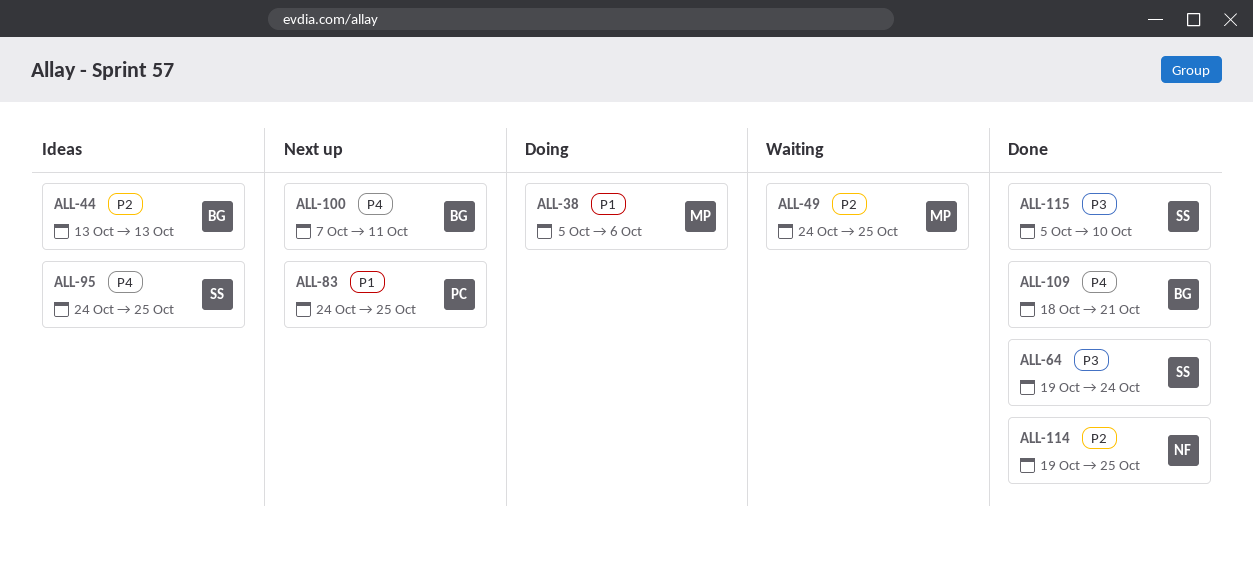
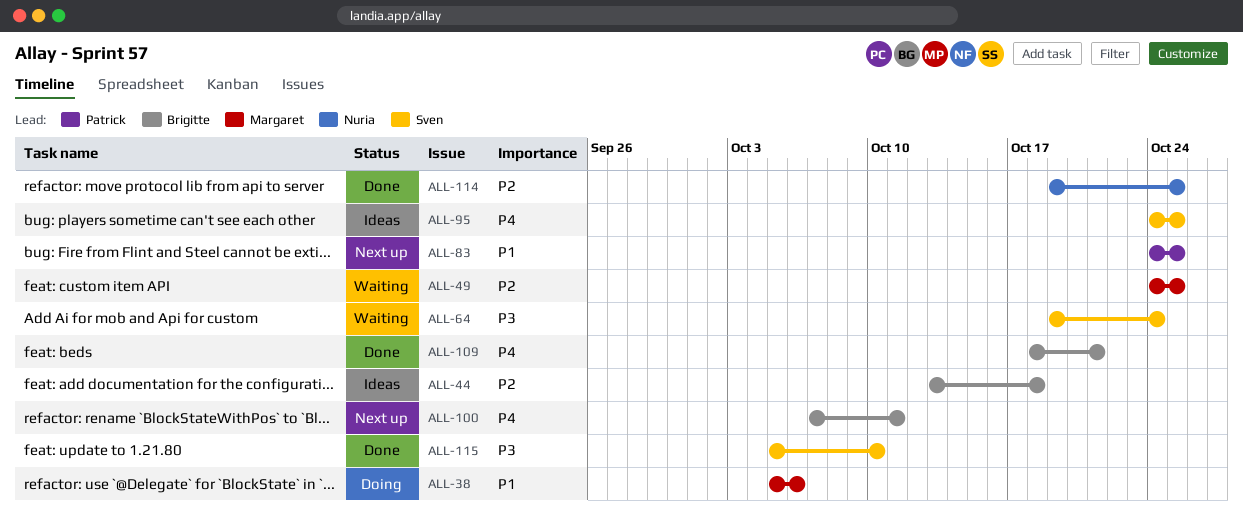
ALL-44, due: Oct 13 -> Oct 18
ALL-64, status: Done -> Waiting

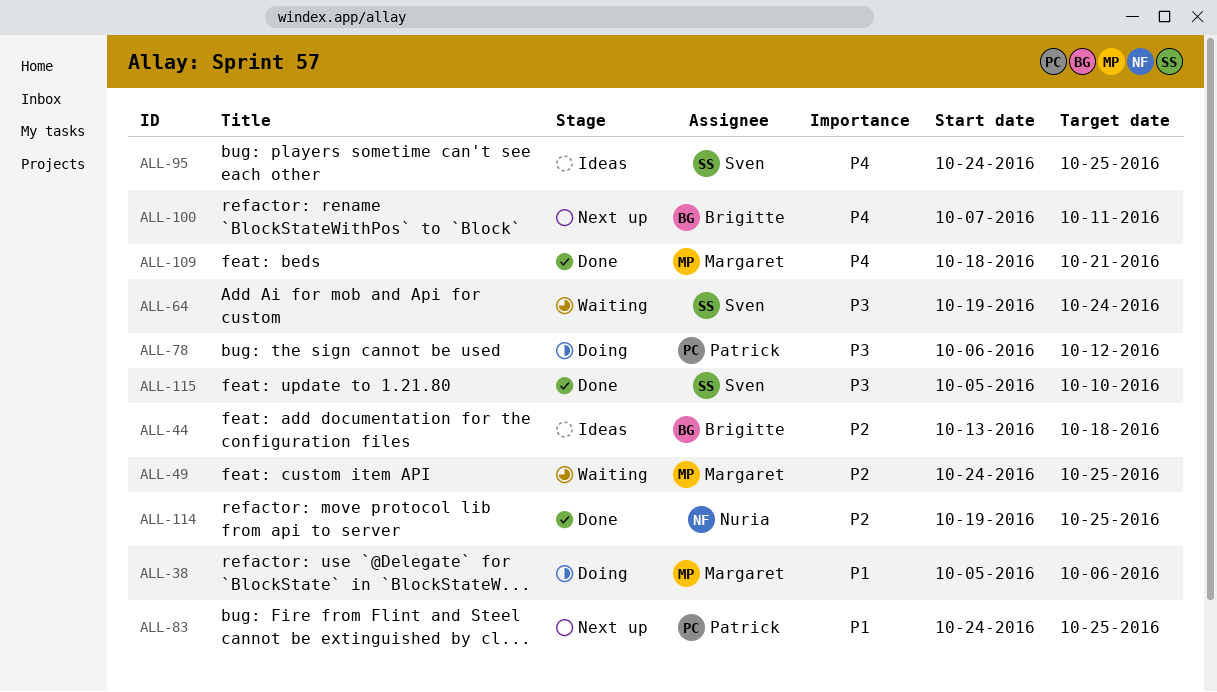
ALL-78: none -> present
ALL-109, owner: Brigitte -> Margaret

